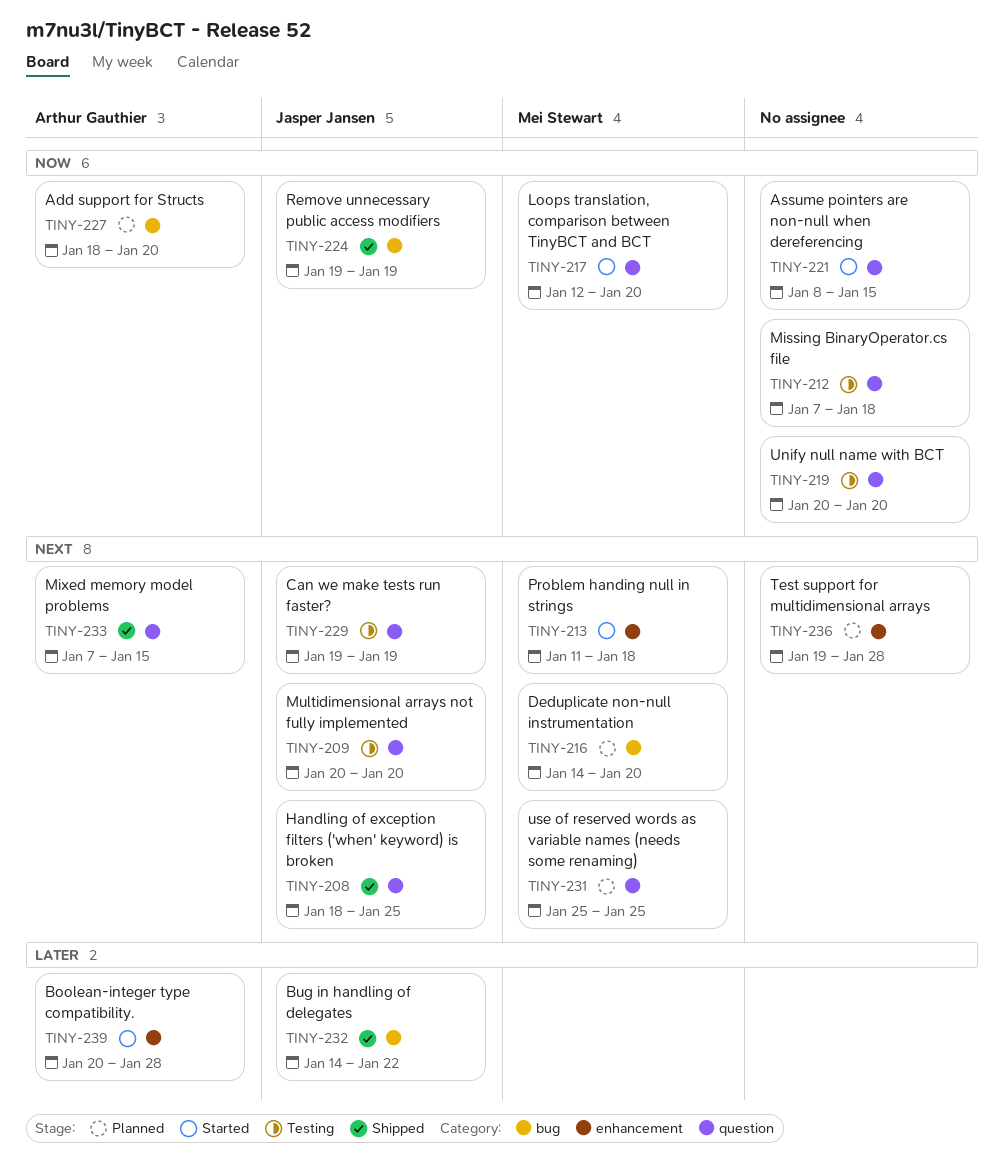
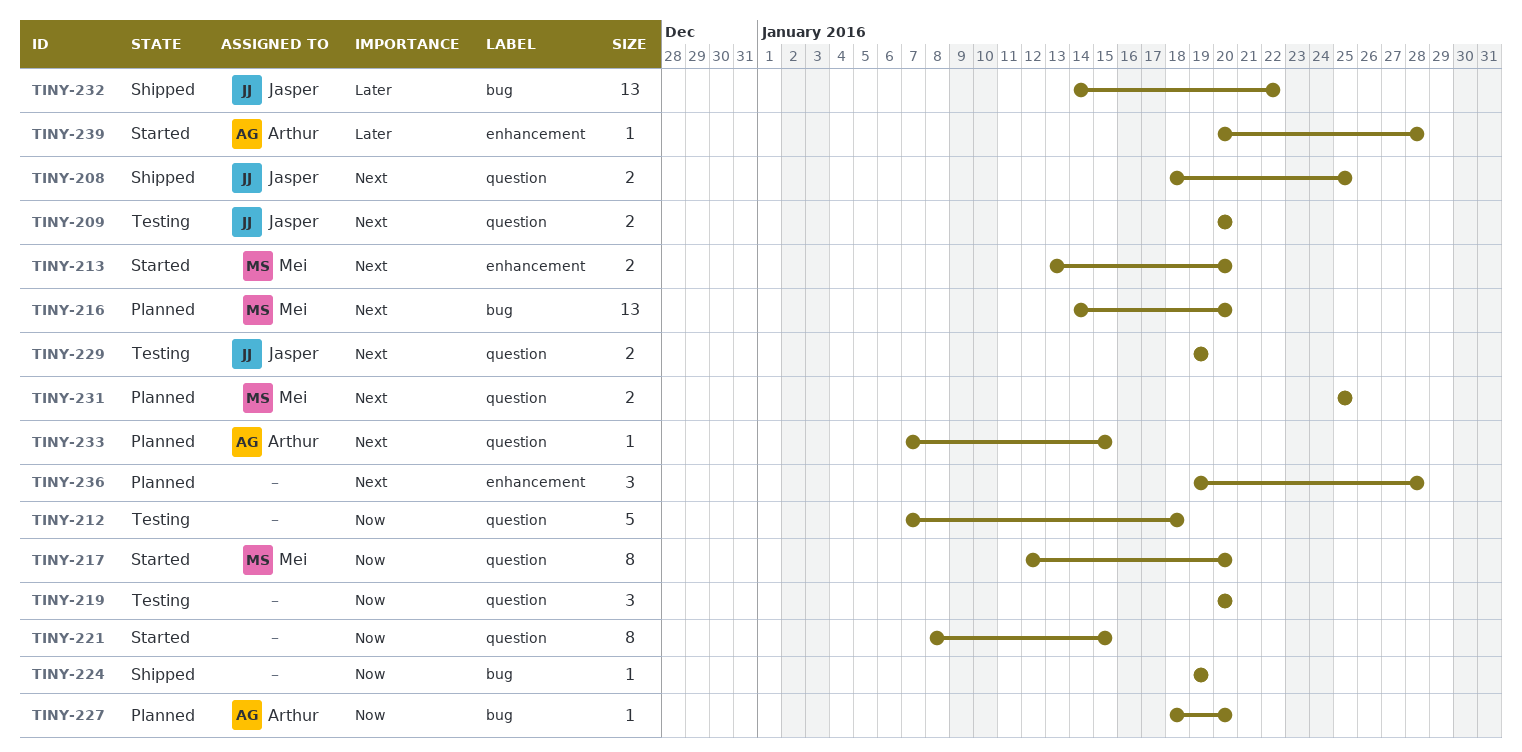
TINY-213, start: Jan 11 -> Jan 13
TINY-213, due: Jan 18 -> Jan 20
TINY-224, owner: Jasper Jansen -> none
TINY-233, status: Shipped -> Planned

